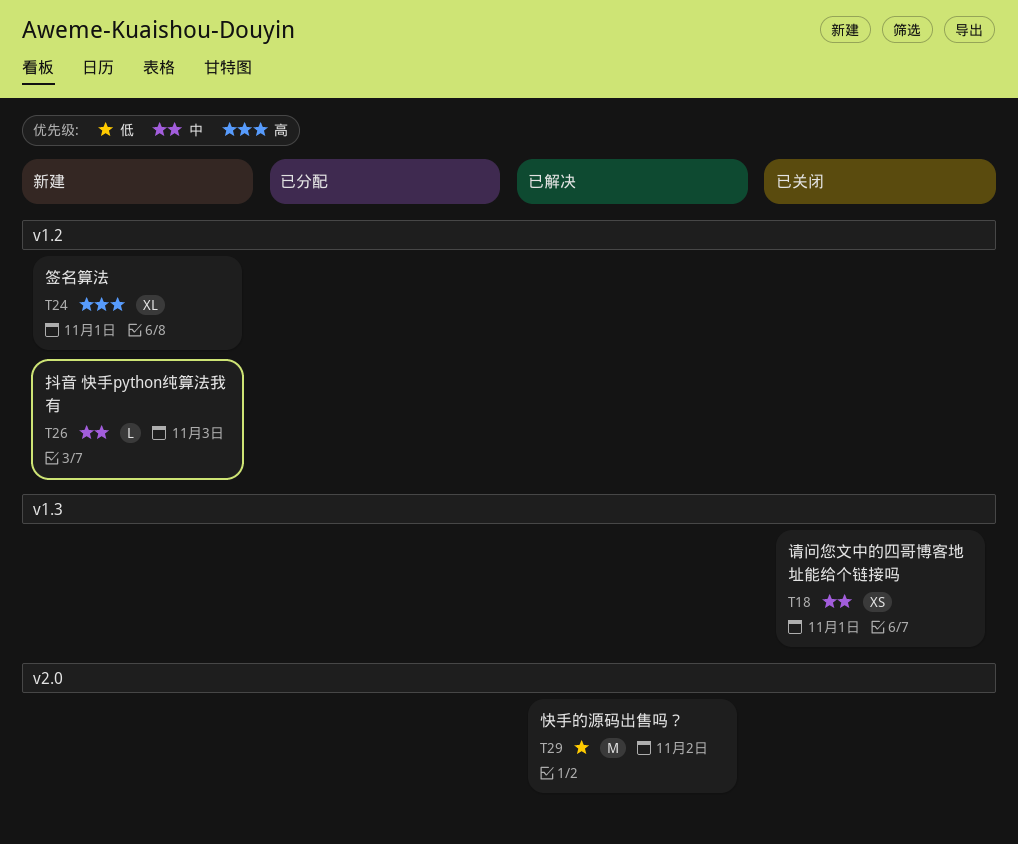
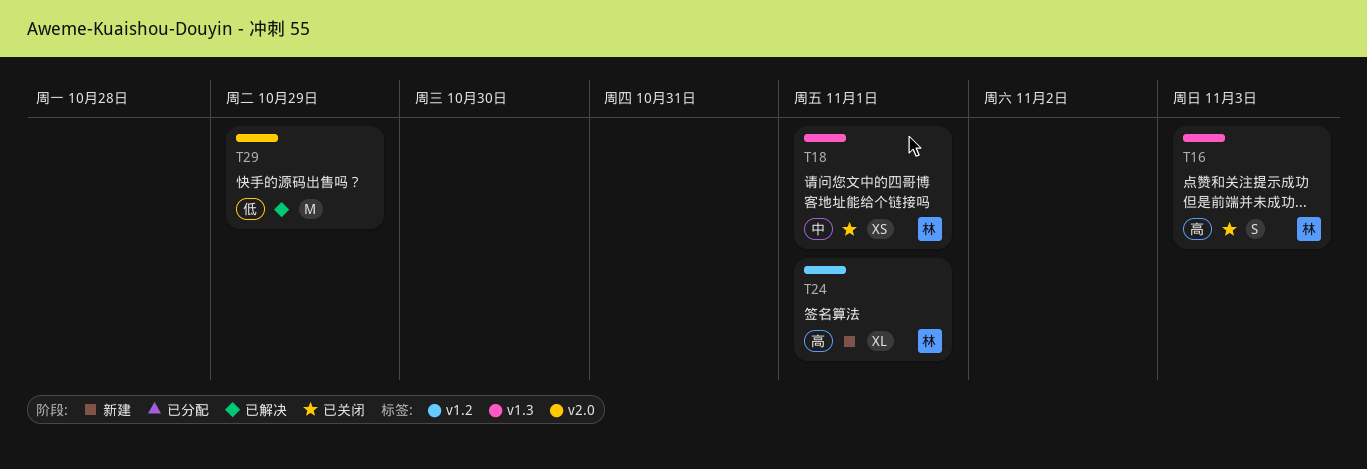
T16: none -> present
T26: present -> none
T29, due: Nov 2 -> Oct 29

